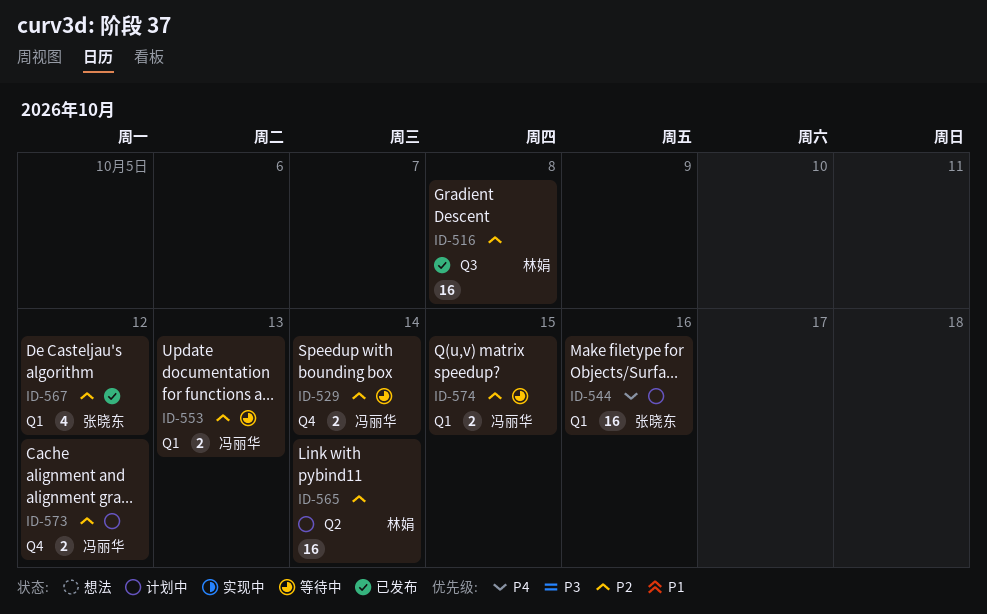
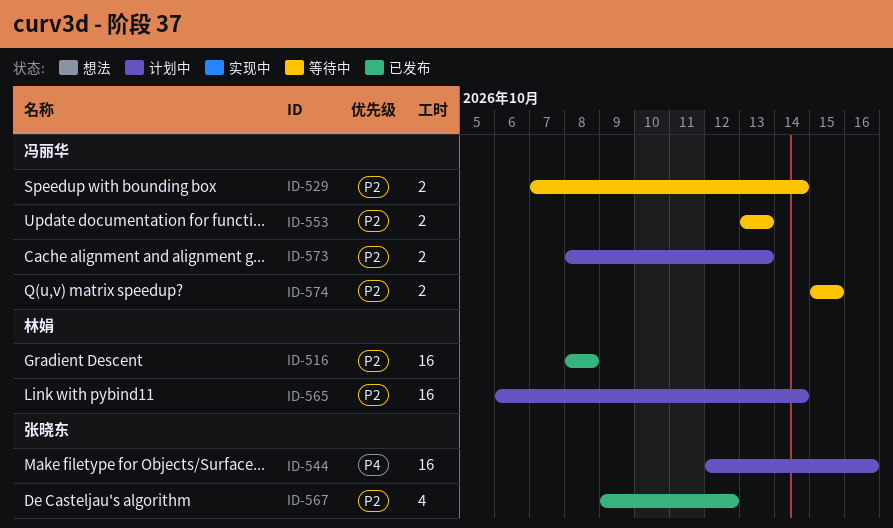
ID-573, due: Oct 12 -> Oct 13

